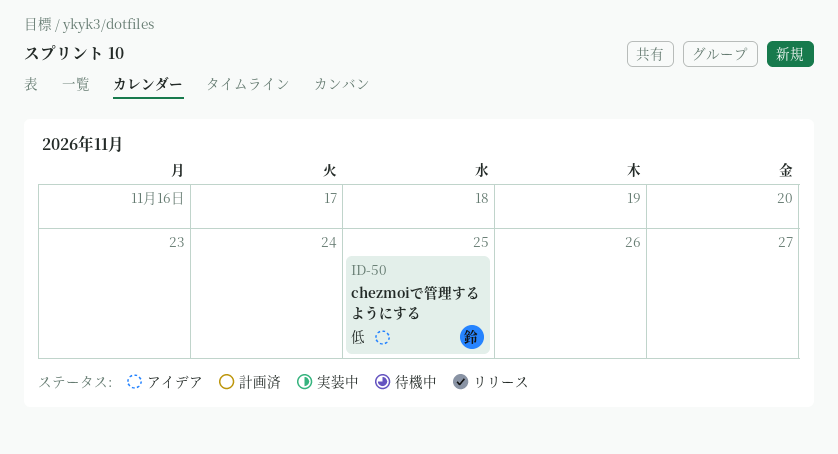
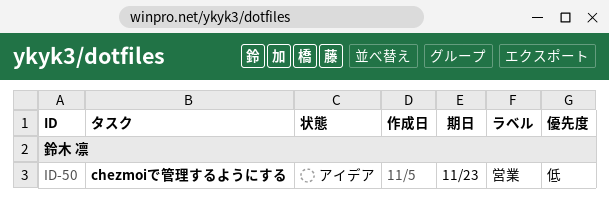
ID-50, due: Nov 25 -> Nov 23

